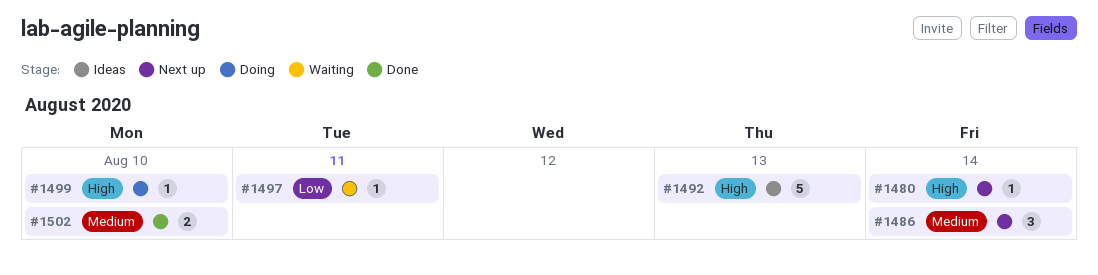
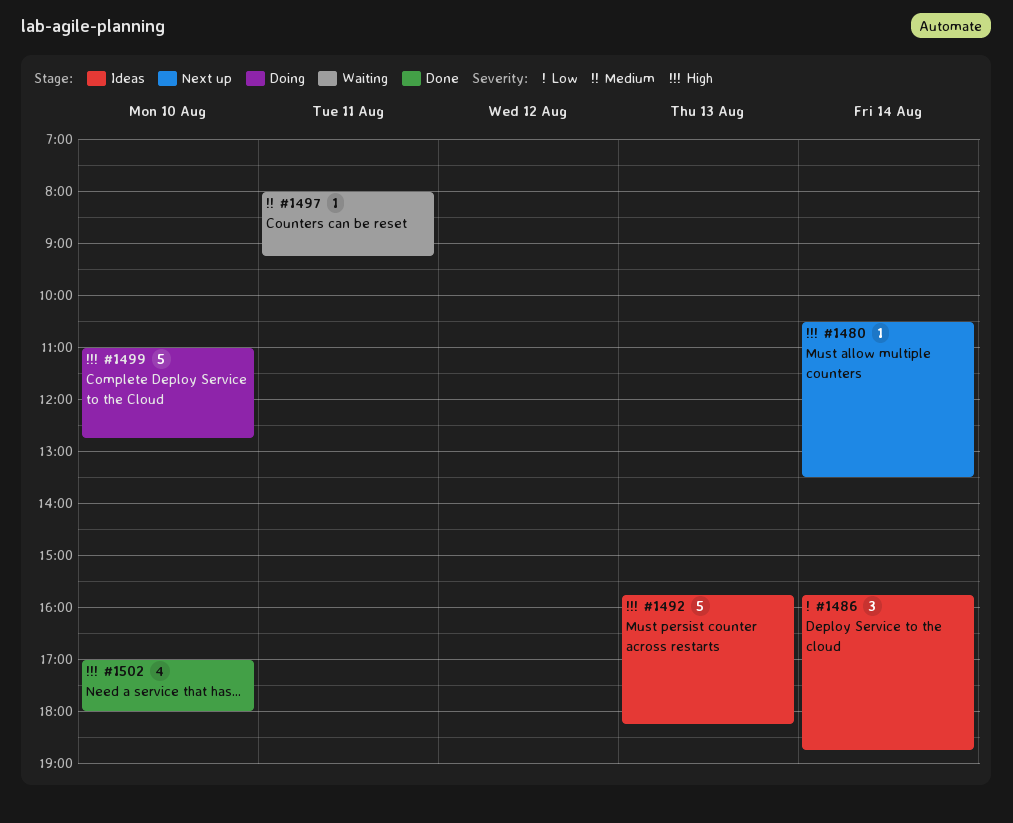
#1486, status: Next up -> Ideas
#1486, priority: Medium -> Low
#1497, priority: Low -> Medium
#1499, estimate: 1 -> 5
#1502, priority: Medium -> High
#1502, estimate: 2 -> 4

